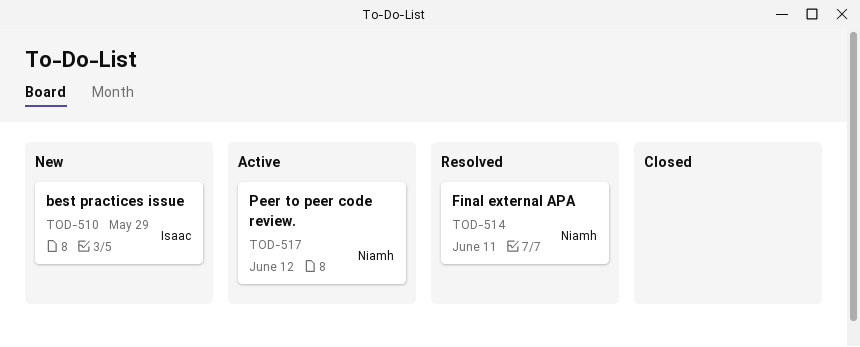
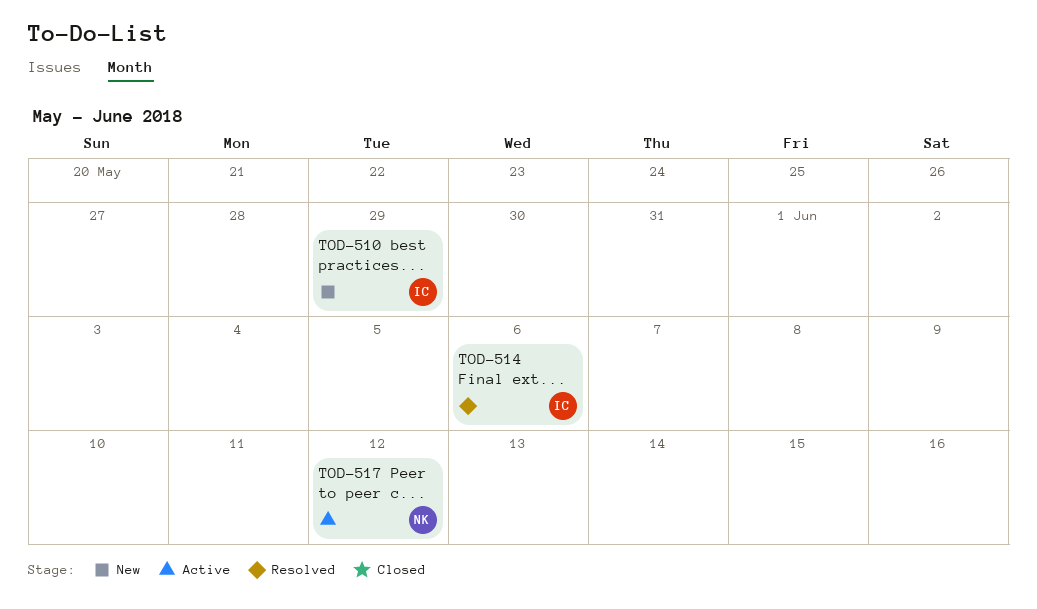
TOD-514, owner: Niamh -> Isaac
TOD-514, due: Jun 11 -> Jun 6

